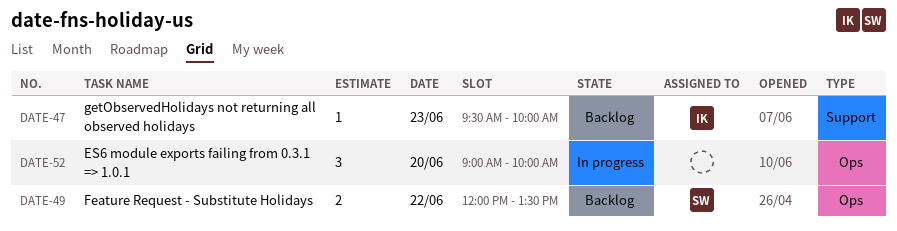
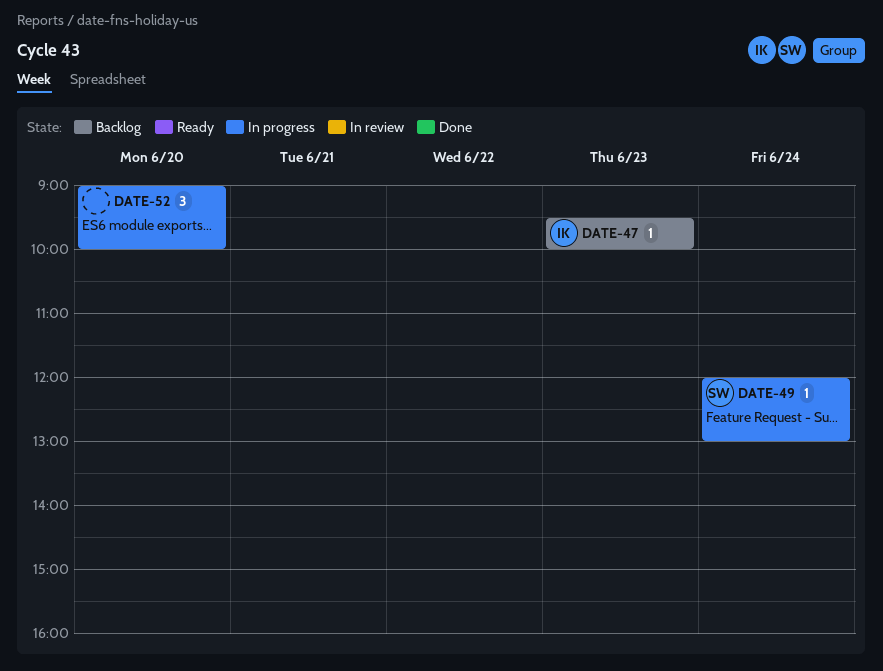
DATE-49, status: Backlog -> In progress
DATE-49, estimate: 2 -> 1
DATE-49, day: Jun 22 -> Jun 24
DATE-49, ends: 13:30 -> 13:00

